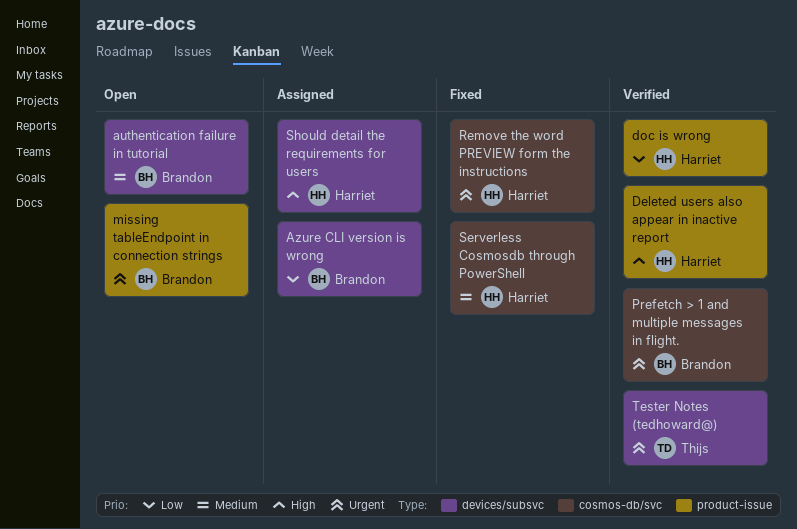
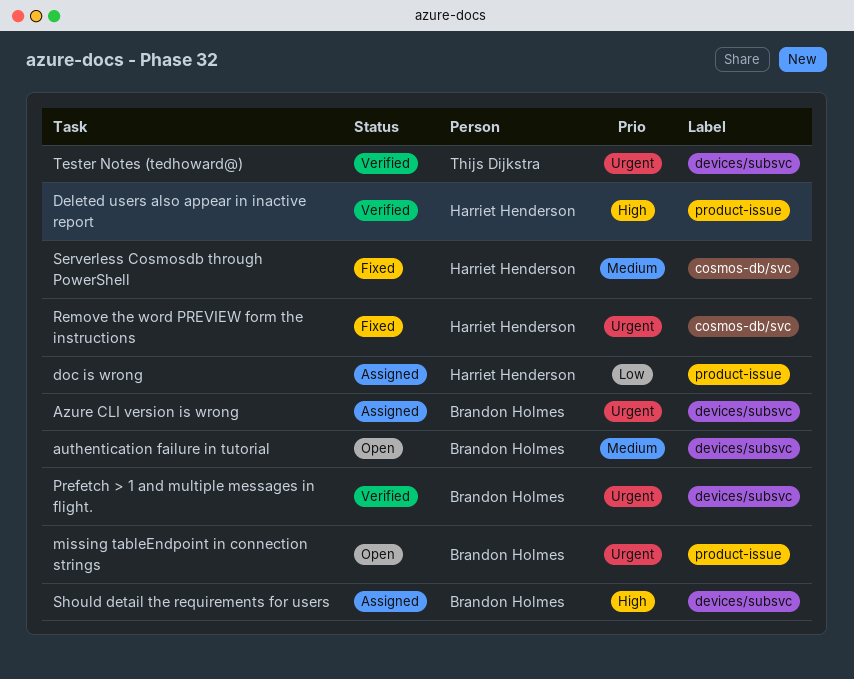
Azure CLI version is wrong, priority: Low -> Urgent
doc is wrong, status: Verified -> Assigned
Prefetch > 1 and multiple messages in flight., label: cosmos-db/svc -> devices/subsvc
Should detail the requirements for users, owner: Harriet Henderson -> Brandon Holmes

